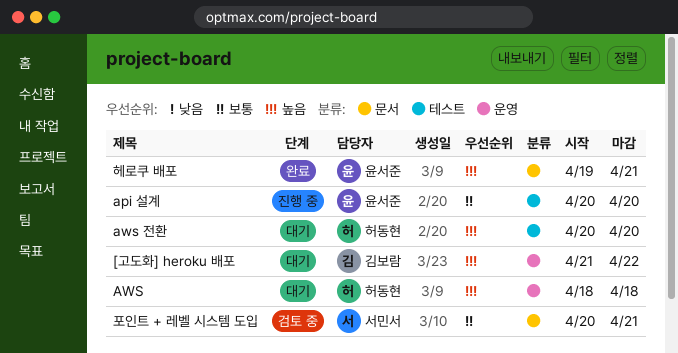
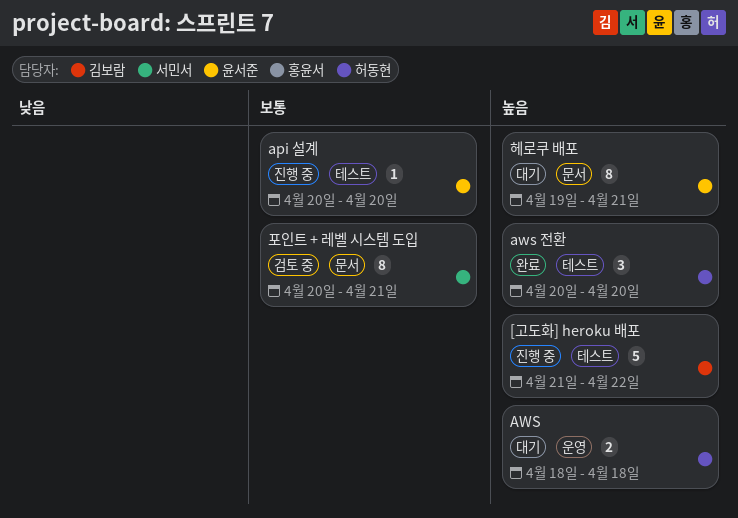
[고도화] heroku 배포, status: 대기 -> 진행 중
[고도화] heroku 배포, label: 운영 -> 테스트
aws 전환, status: 대기 -> 완료
헤로쿠 배포, status: 완료 -> 대기

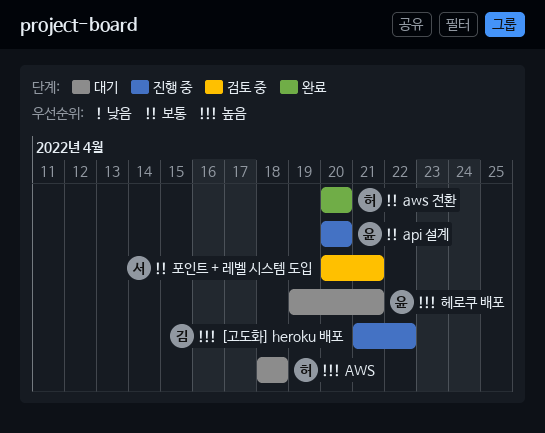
aws 전환, priority: 높음 -> 보통

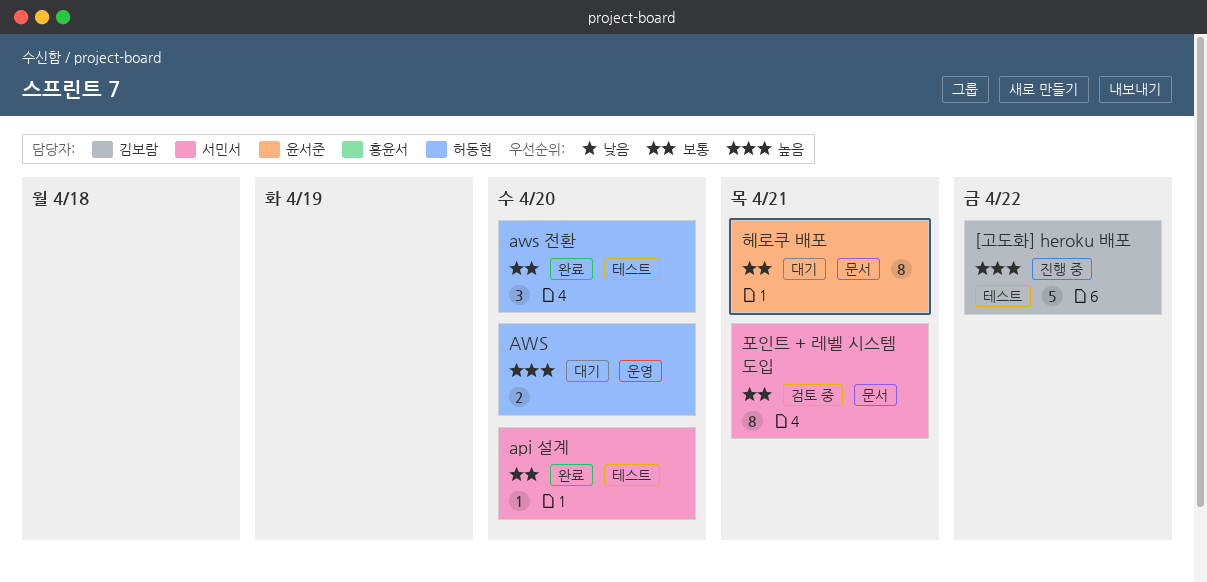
api 설계, status: 진행 중 -> 완료
api 설계, owner: 윤서준 -> 서민서
AWS, due: Apr 18 -> Apr 20
헤로쿠 배포, priority: 높음 -> 보통

